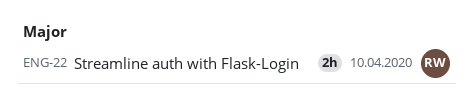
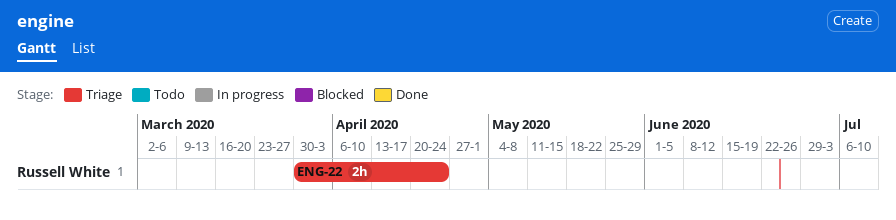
ENG-22, due: Apr 10 -> Apr 24

